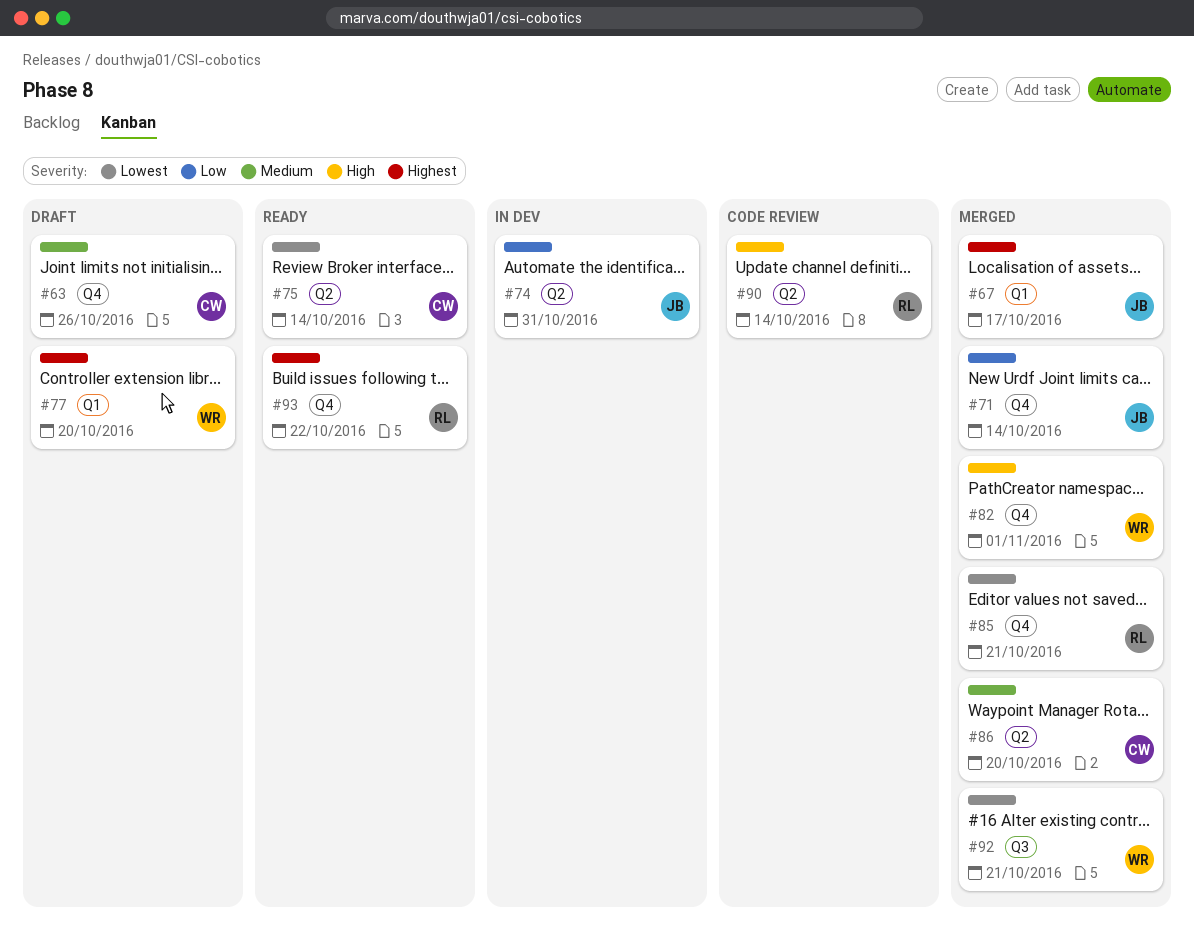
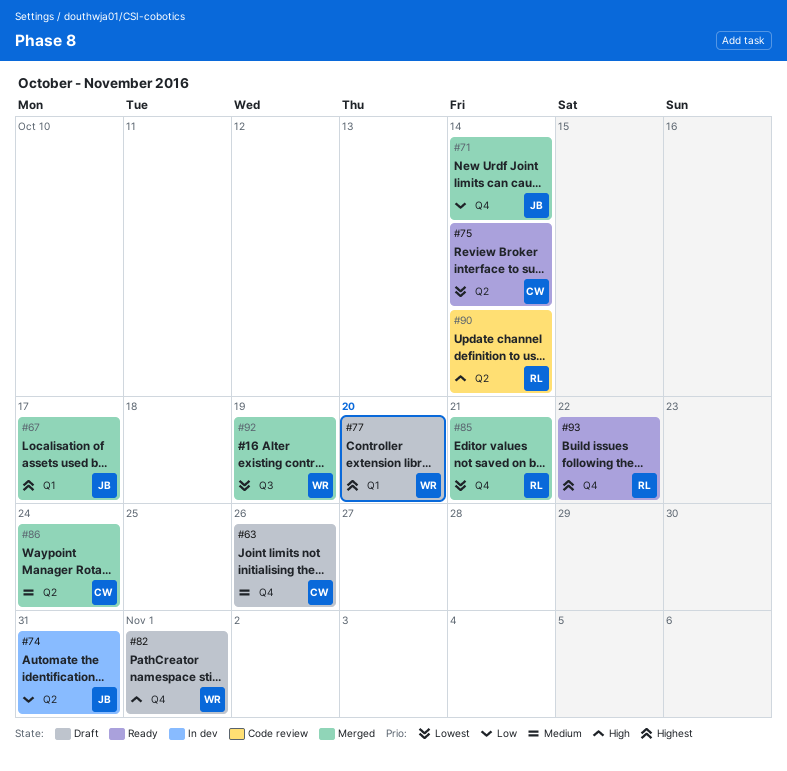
#82, status: Merged -> Draft
#86, due: Oct 20 -> Oct 24
#92, due: Oct 21 -> Oct 19

